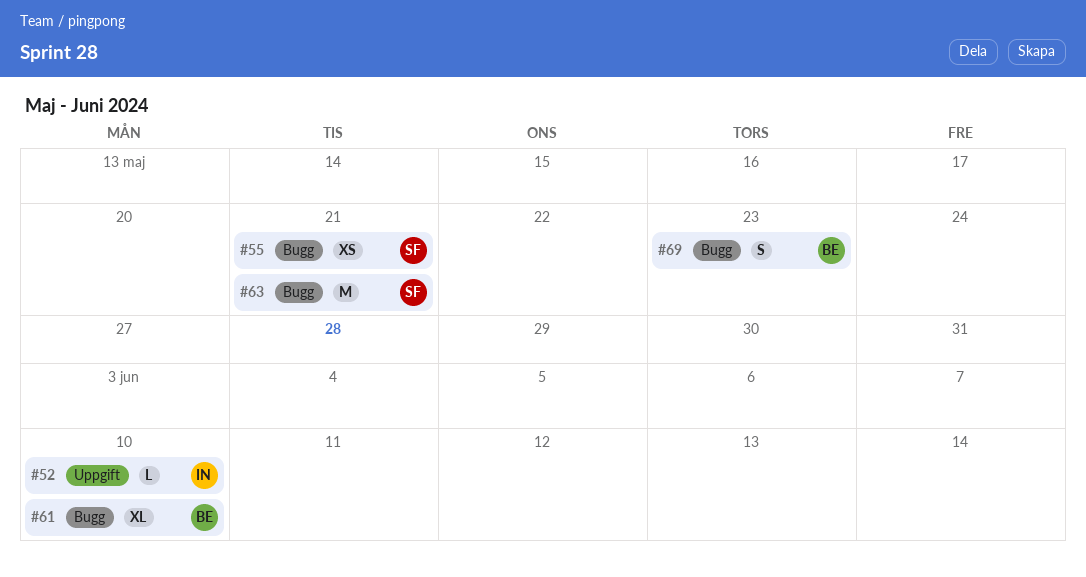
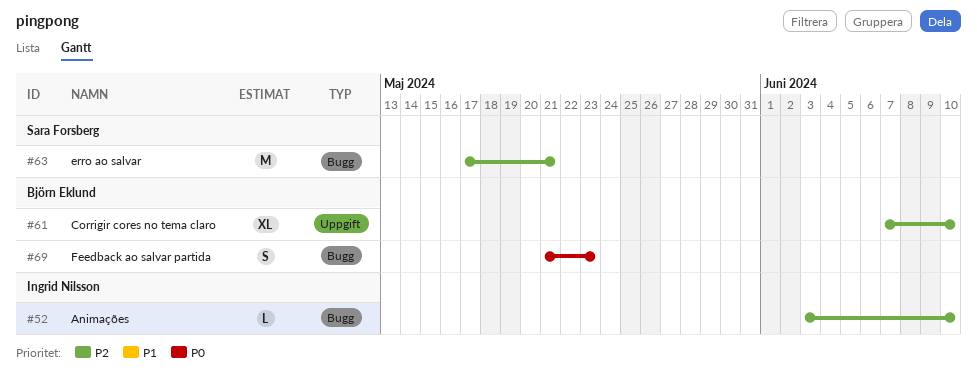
#52, label: Uppgift -> Bugg
#55: present -> none
#61, label: Bugg -> Uppgift

